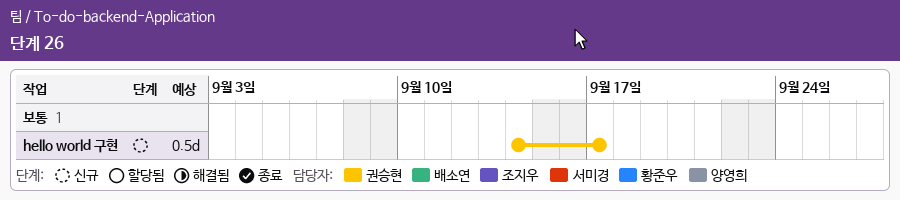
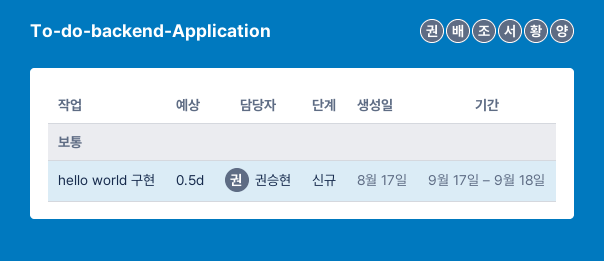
hello world 구현, start: Sep 14 -> Sep 17
hello world 구현, due: Sep 17 -> Sep 18

